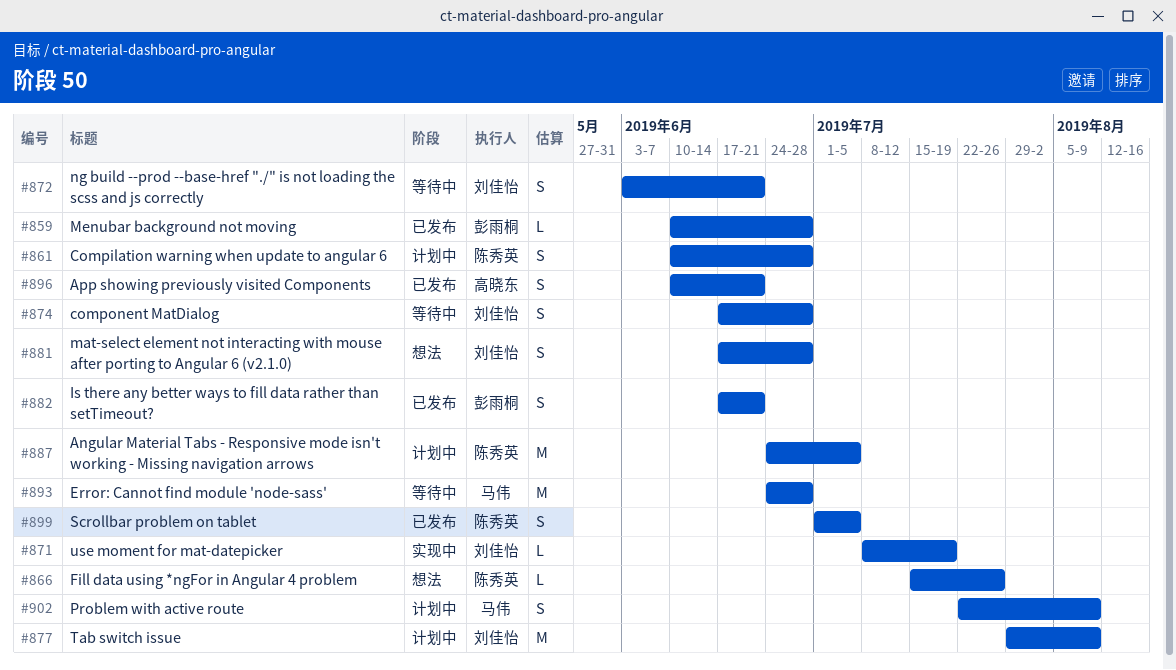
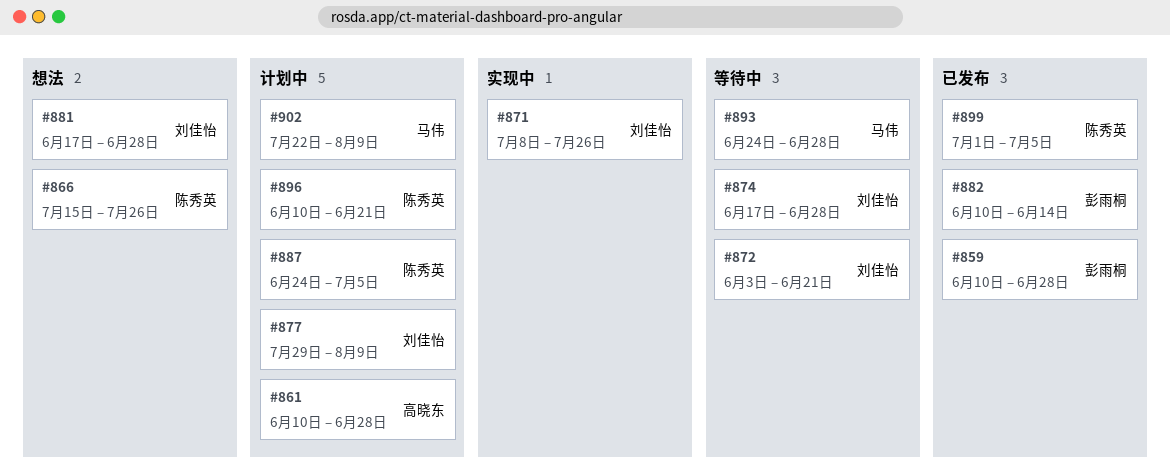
#861, owner: 陈秀英 -> 高晓东
#871, due: Jul 19 -> Jul 26
#882, start: Jun 17 -> Jun 10
#882, due: Jun 21 -> Jun 14
#896, status: 已发布 -> 计划中
#896, owner: 高晓东 -> 陈秀英

